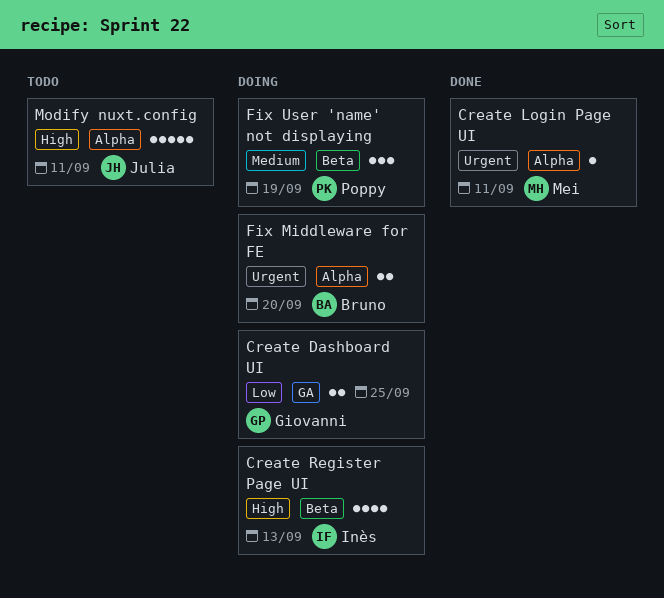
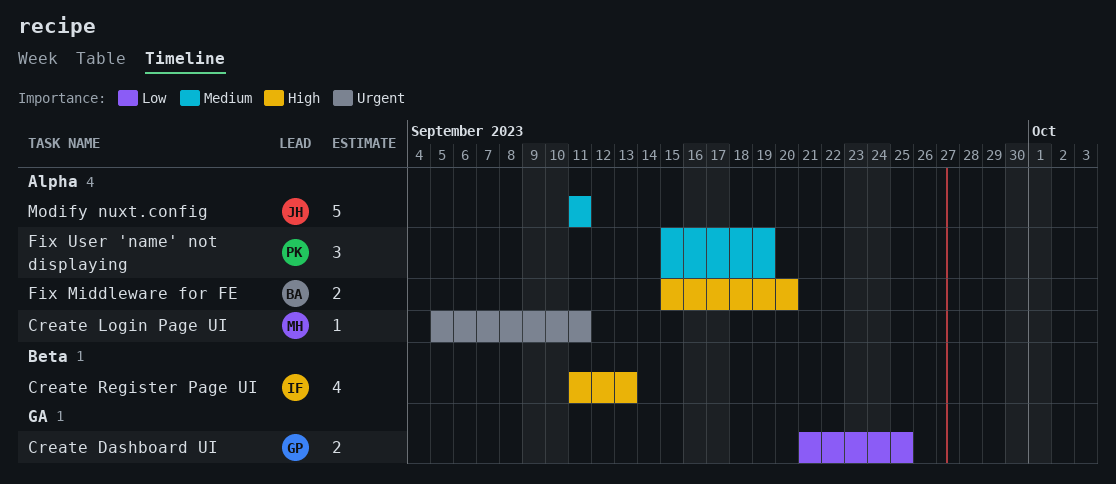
Fix Middleware for FE, priority: Urgent -> High
Fix User 'name' not displaying, label: Beta -> Alpha
Modify nuxt.config, priority: High -> Medium

